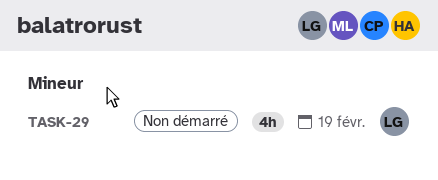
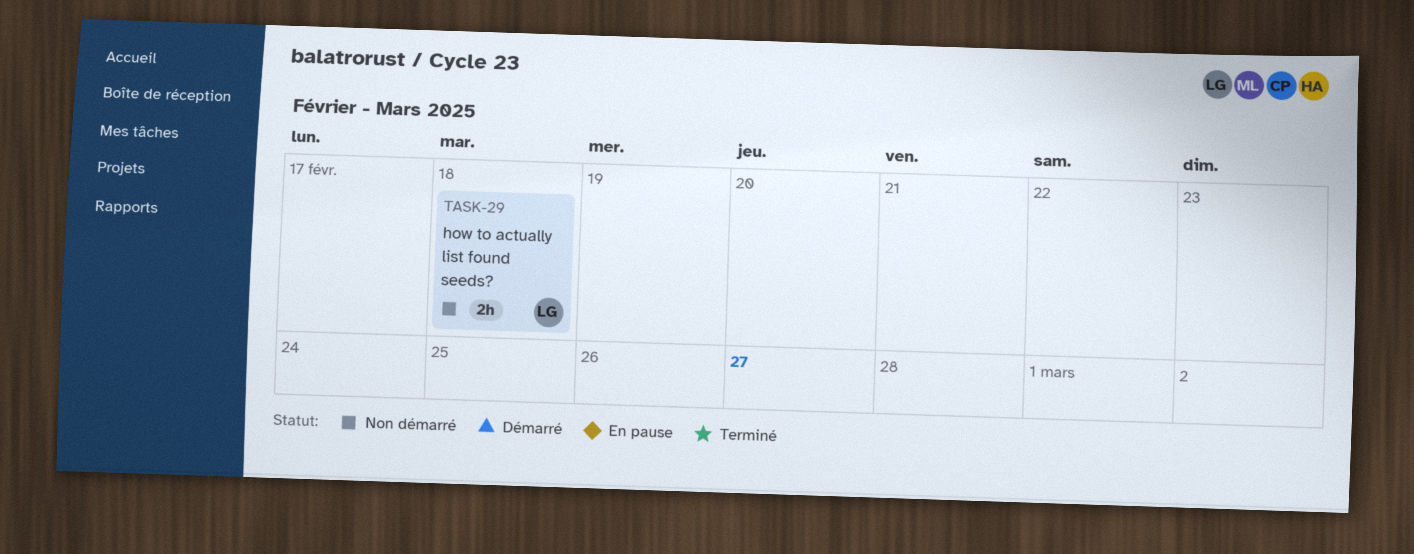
TASK-29, estimate: 4h -> 2h
TASK-29, due: Feb 19 -> Feb 18

